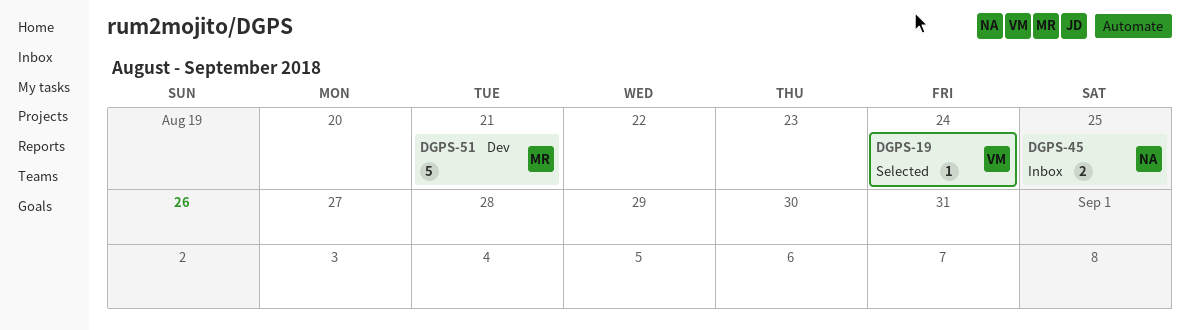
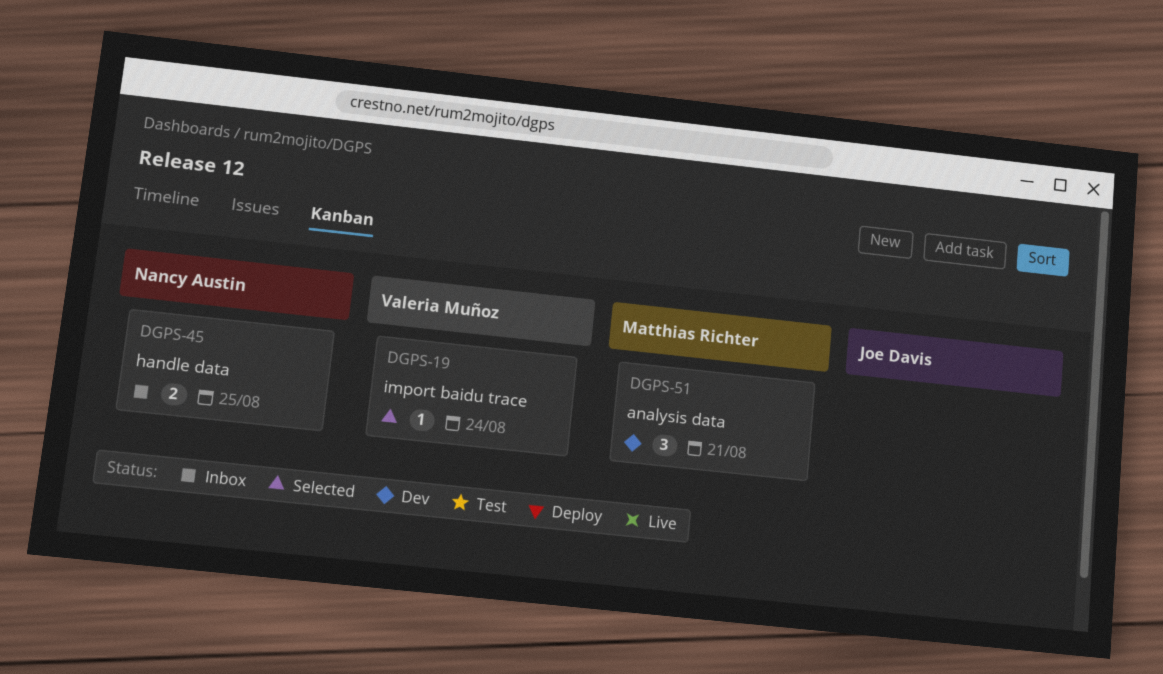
DGPS-51, estimate: 5 -> 3

